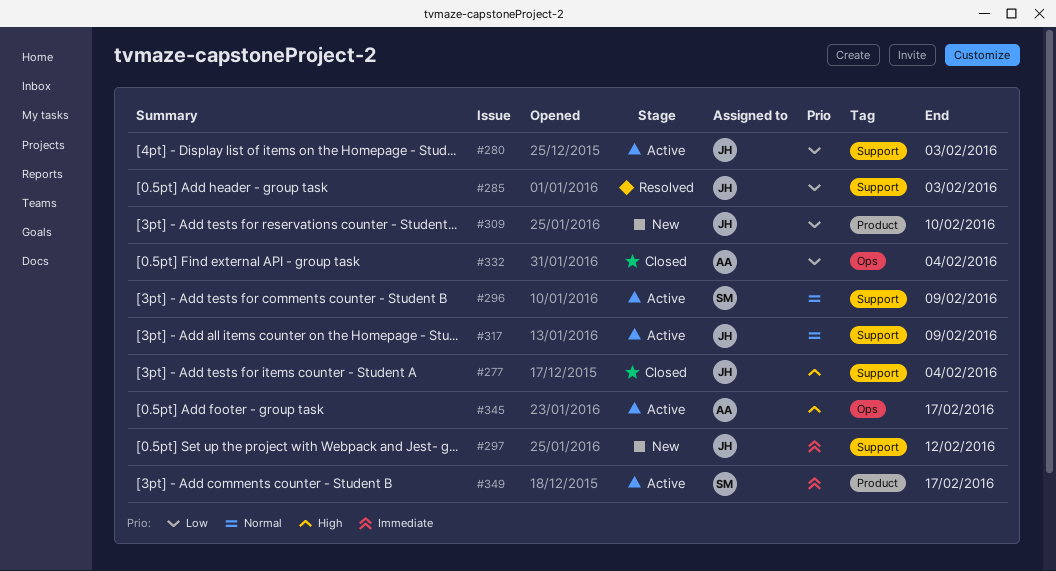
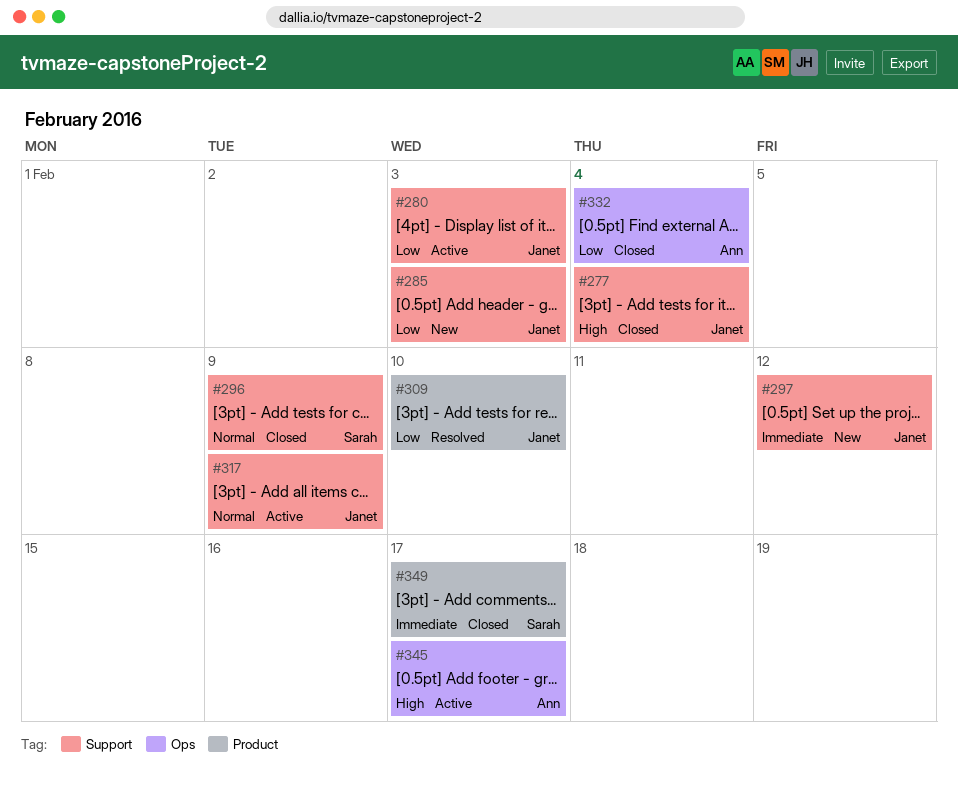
#285, status: Resolved -> New
#296, status: Active -> Closed
#309, status: New -> Resolved
#349, status: Active -> Closed

